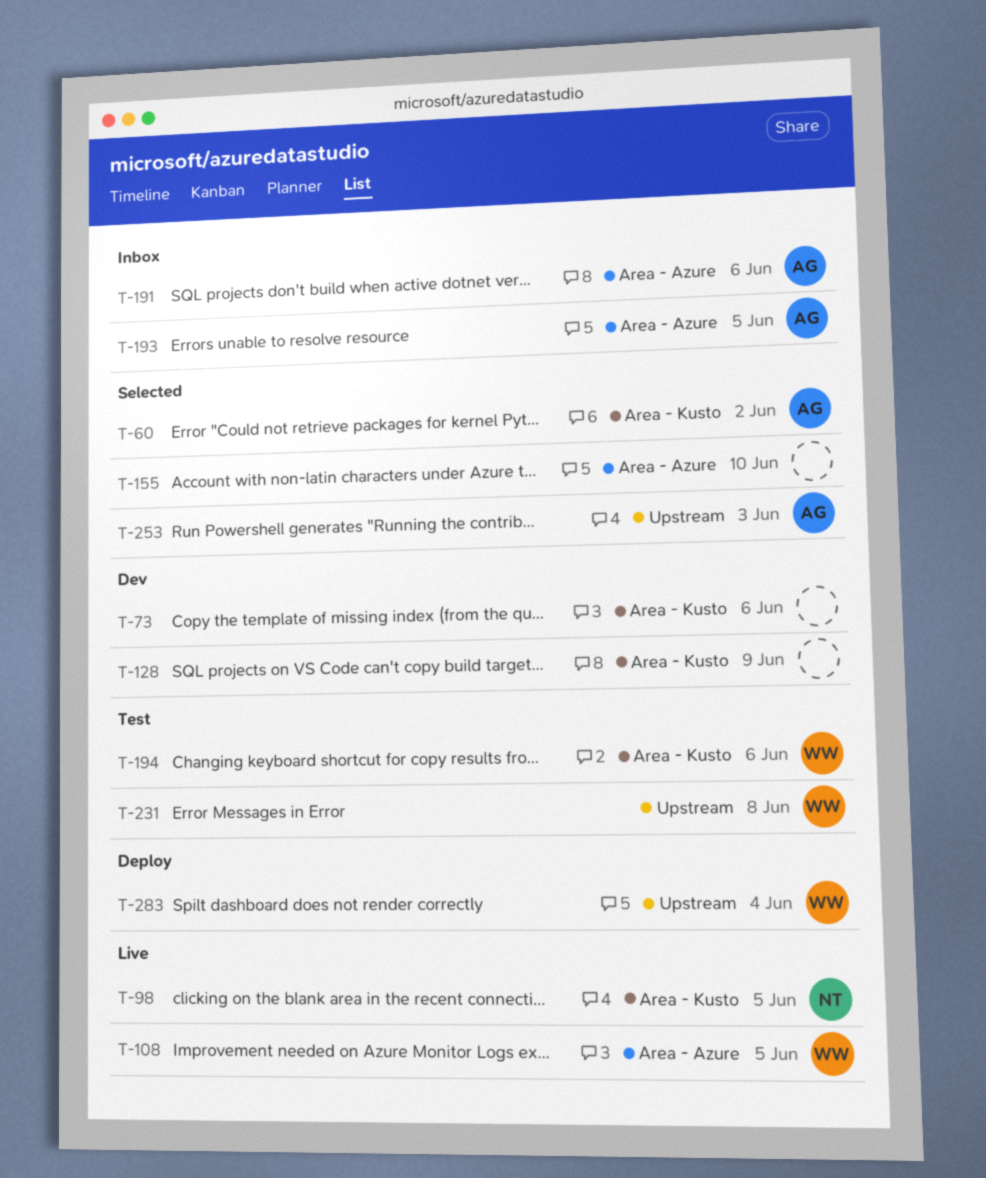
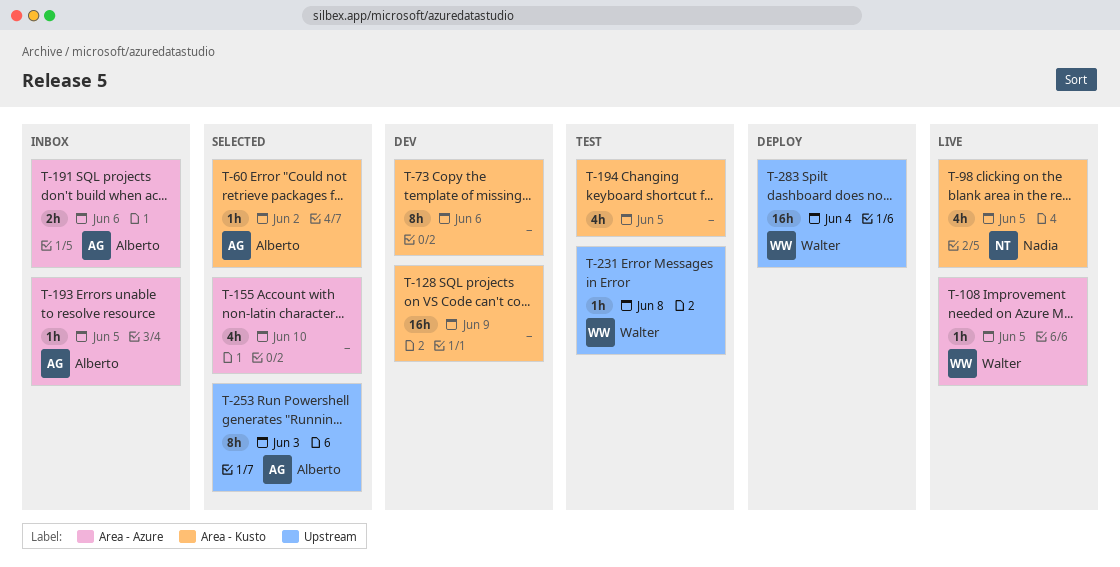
T-194, owner: Walter -> none
T-194, due: Jun 6 -> Jun 5

